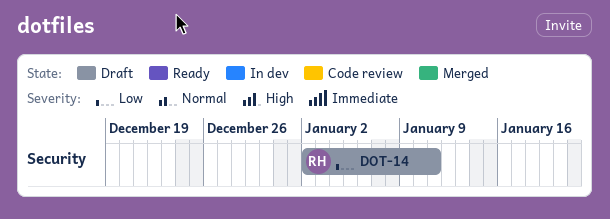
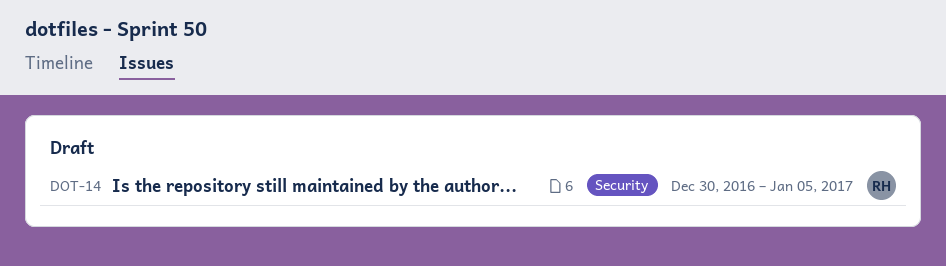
DOT-14, start: Jan 2 -> Dec 30
DOT-14, due: Jan 11 -> Jan 5

